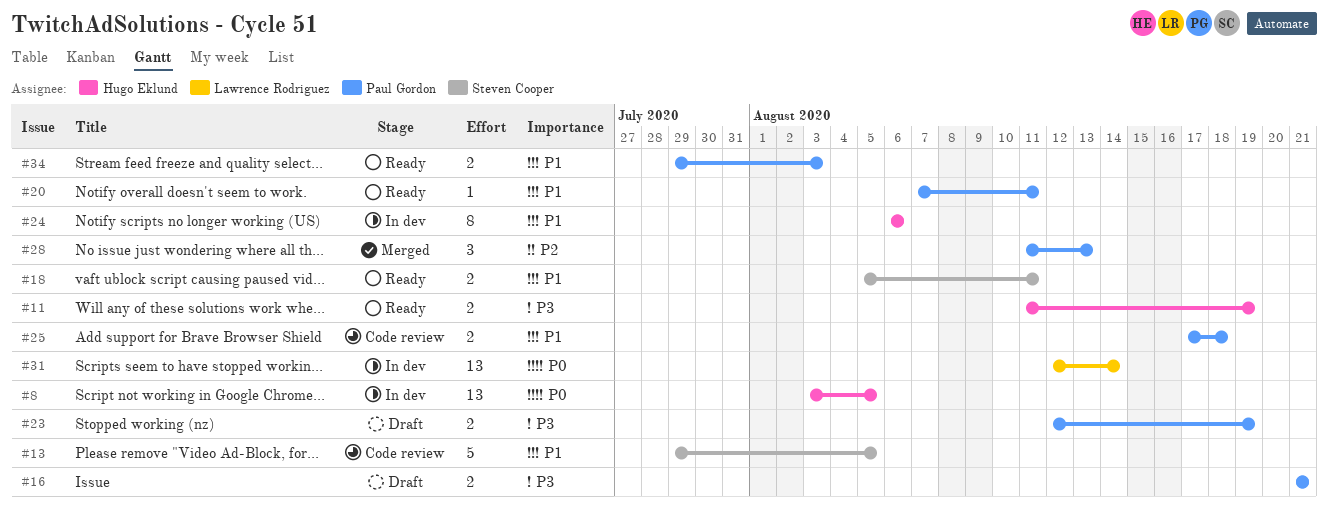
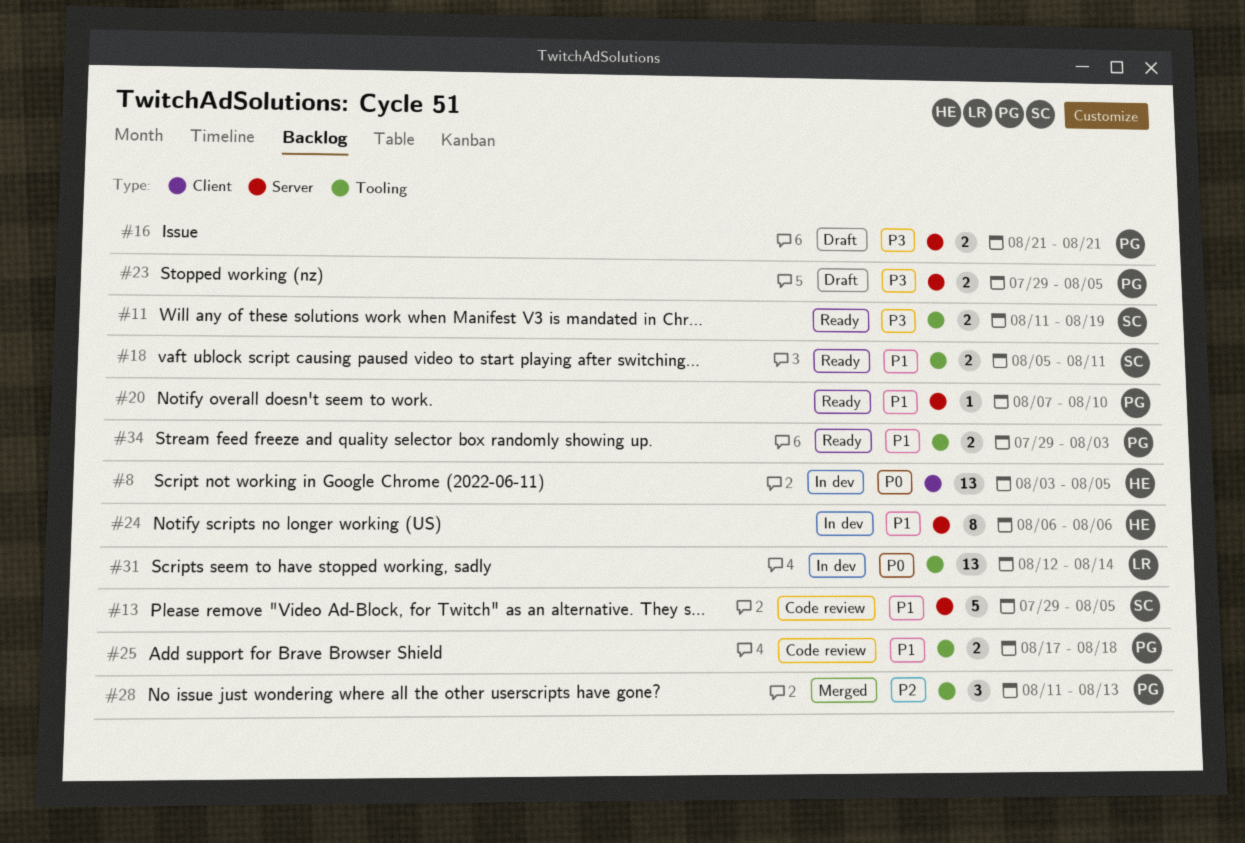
#11, owner: Hugo Eklund -> Steven Cooper
#20, due: Aug 11 -> Aug 10
#23, start: Aug 12 -> Jul 29
#23, due: Aug 19 -> Aug 5

